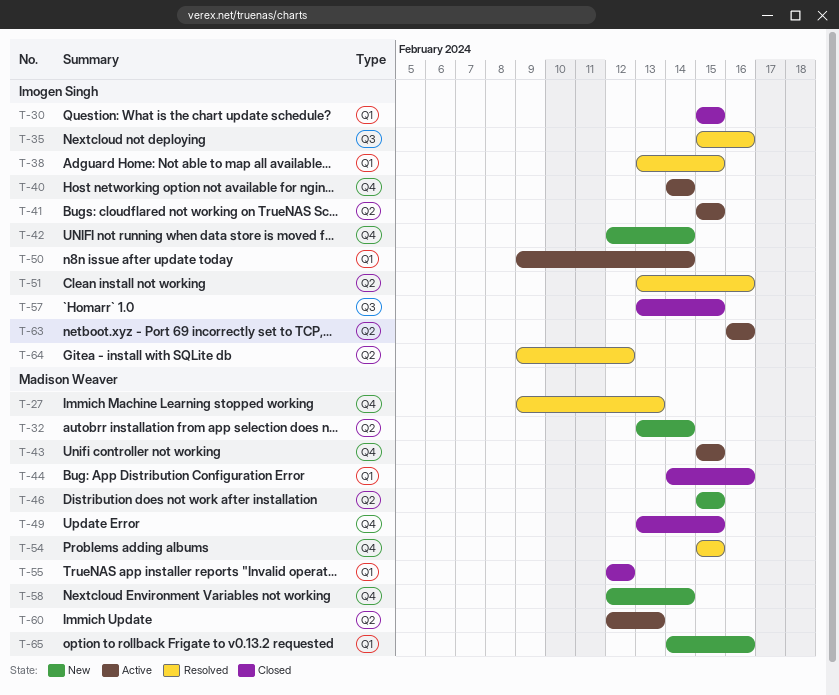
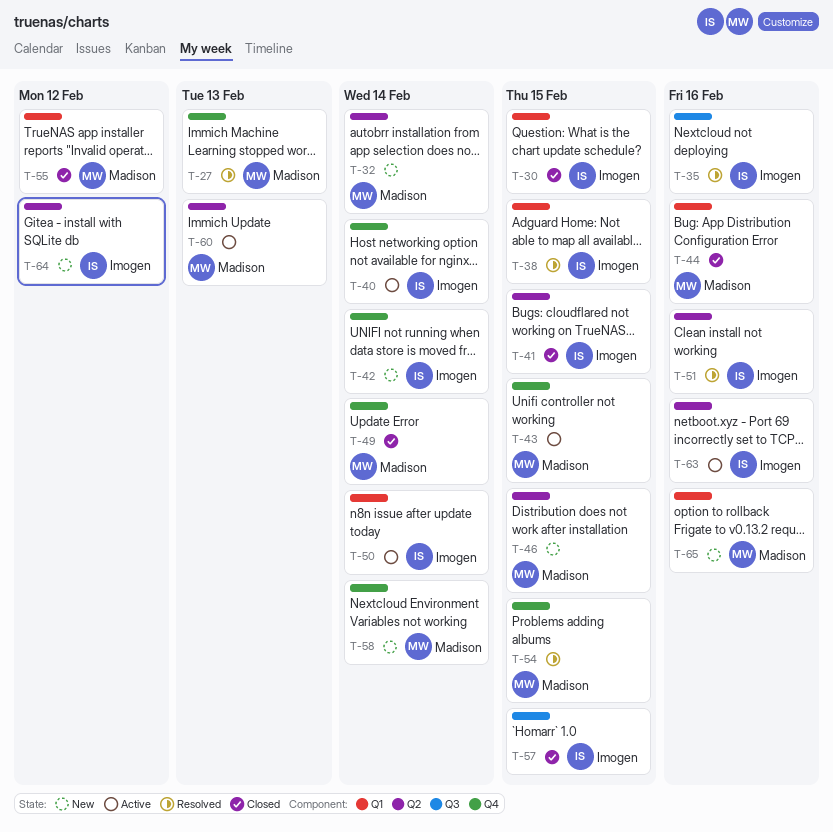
T-41, status: Active -> Closed
T-49, due: Feb 15 -> Feb 14
T-64, status: Resolved -> New

